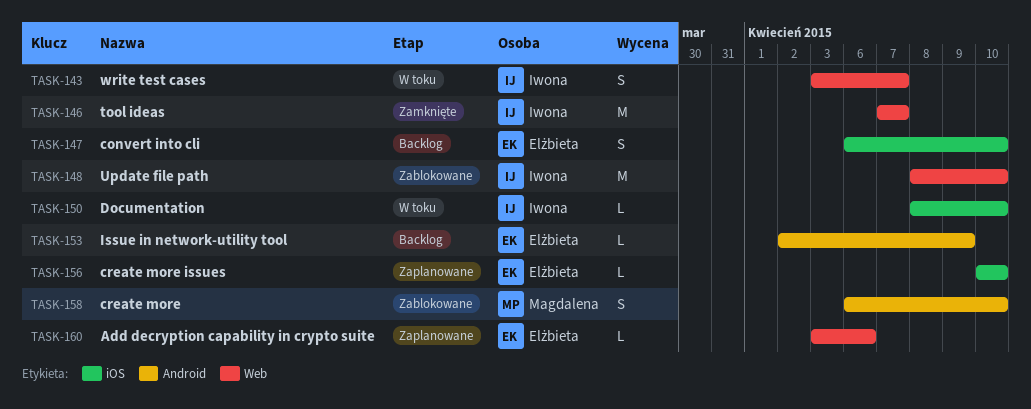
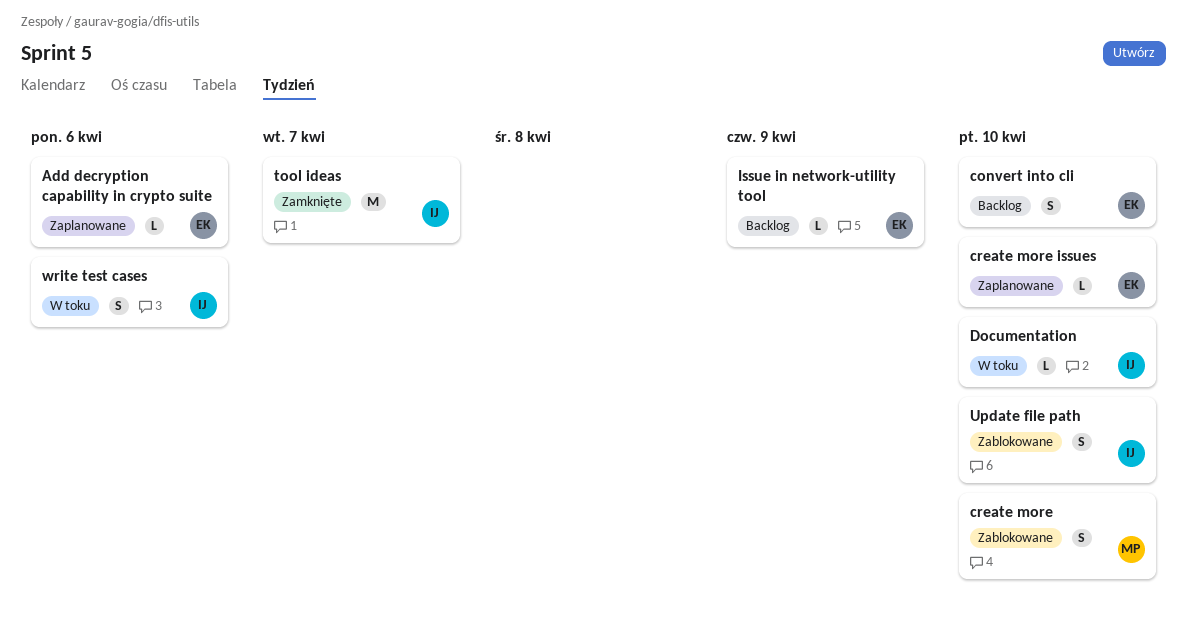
Update file path, estimate: M -> S
write test cases, due: Apr 7 -> Apr 6

